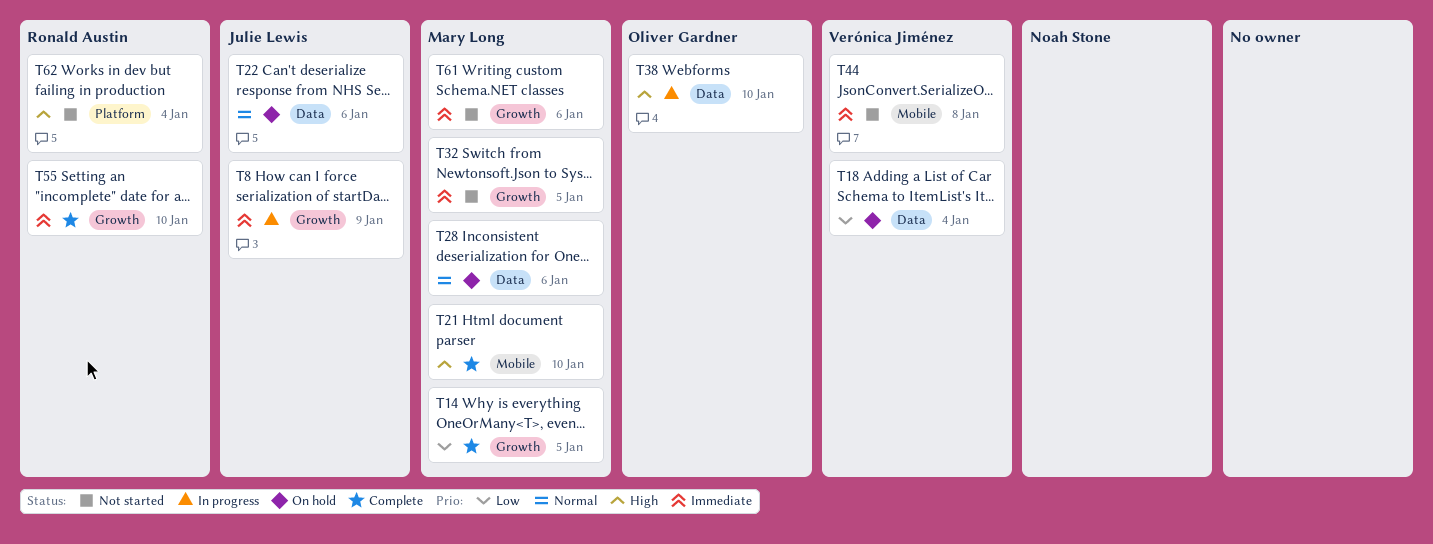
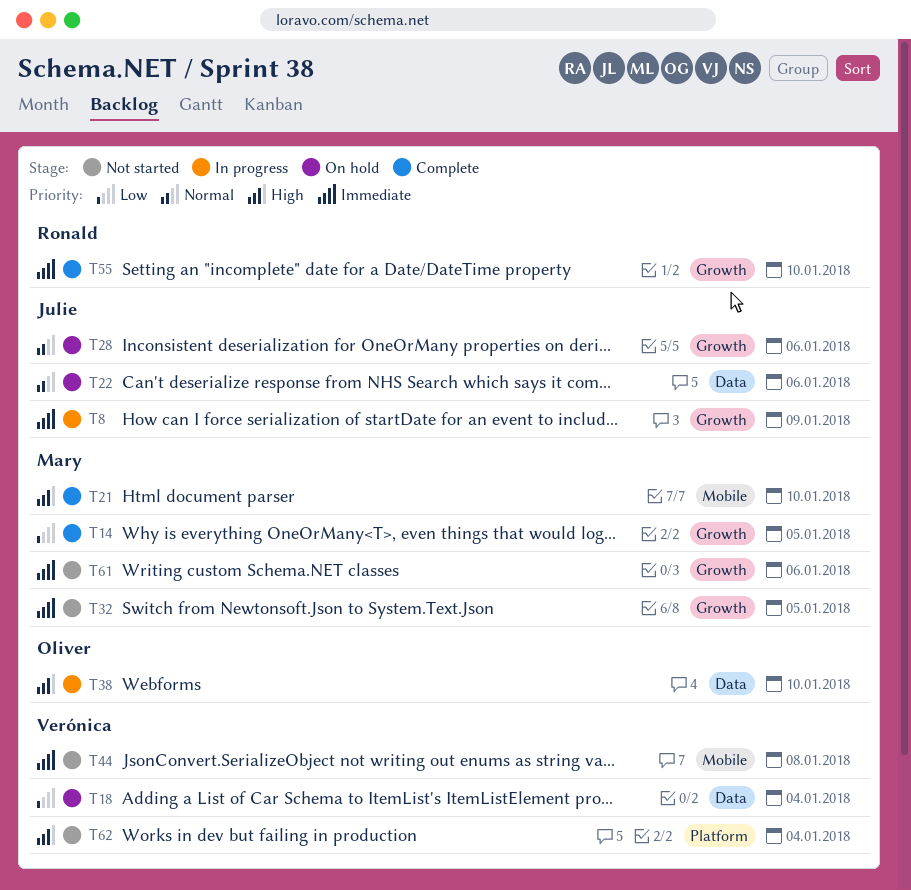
T28, owner: Mary Long -> Julie Lewis
T28, label: Data -> Growth
T62, owner: Ronald Austin -> Verónica Jiménez

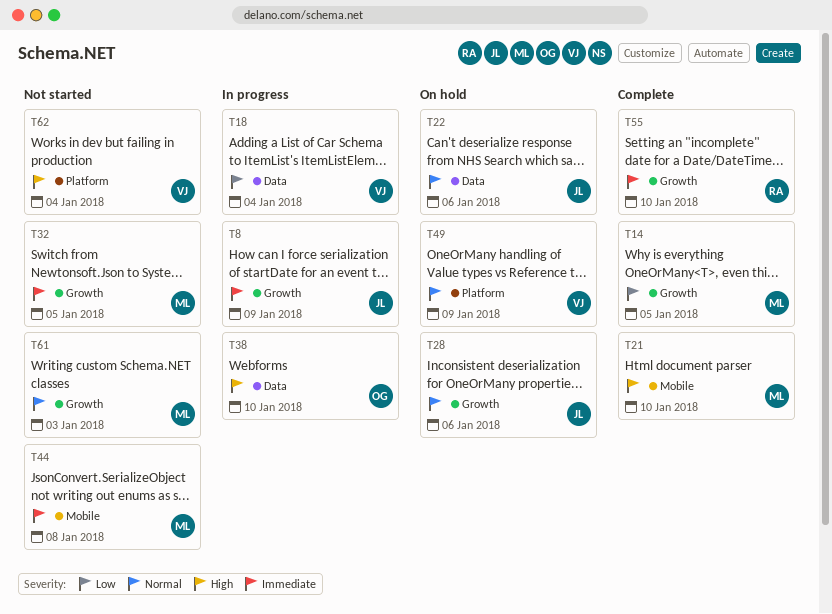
T18, status: On hold -> In progress
T44, owner: Verónica -> Mary
T49: none -> present
T61, priority: Immediate -> Normal
T61, due: Jan 6 -> Jan 3

